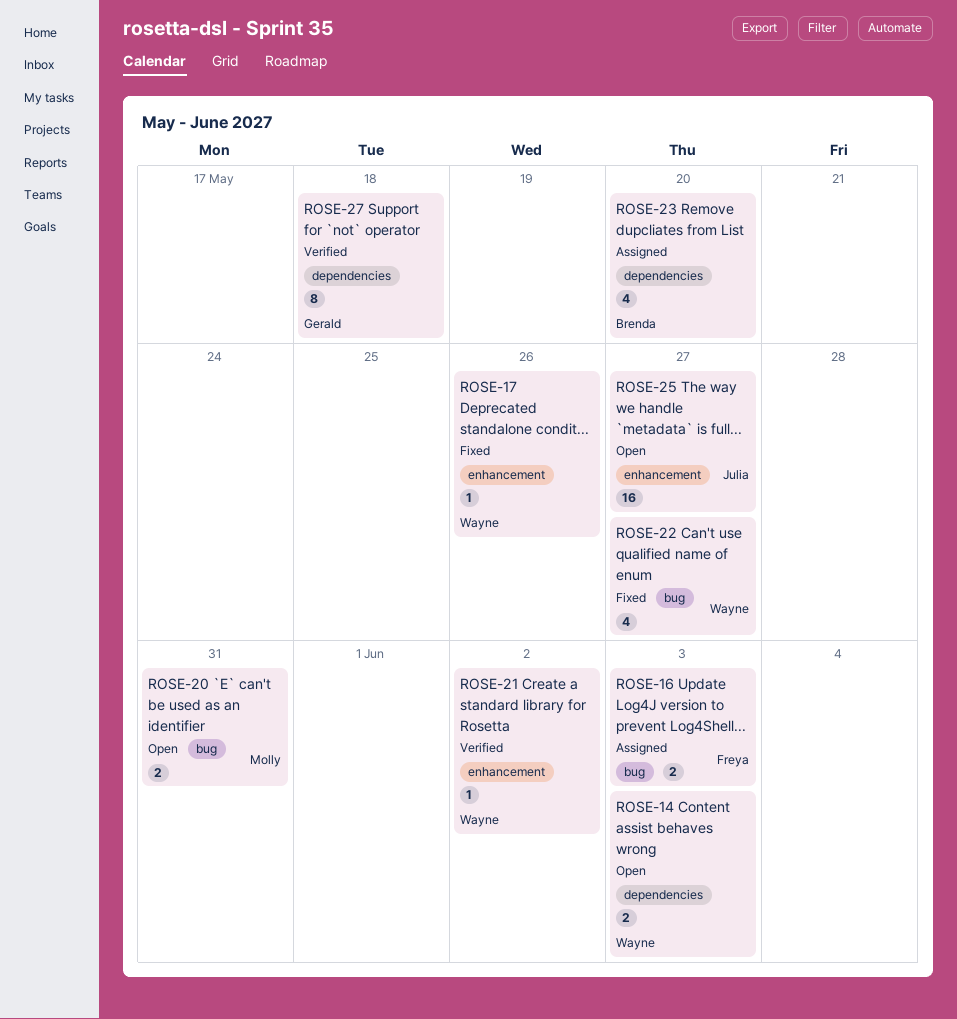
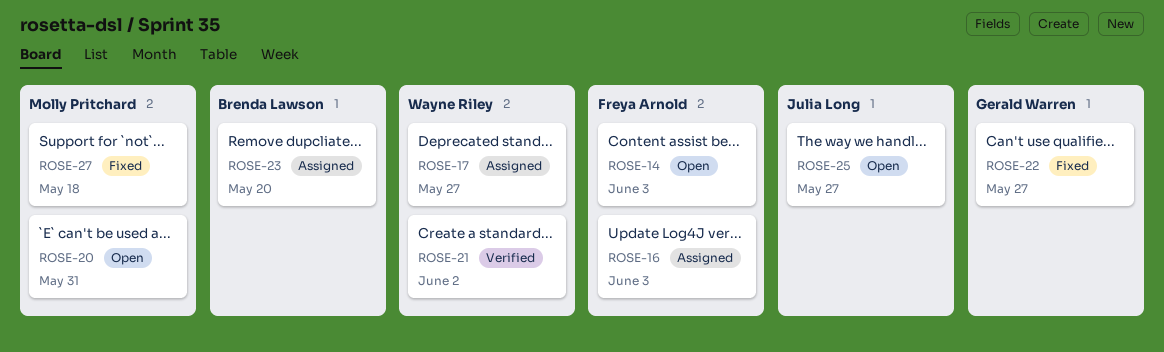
ROSE-14, owner: Wayne Riley -> Freya Arnold
ROSE-17, status: Fixed -> Assigned
ROSE-17, due: May 26 -> May 27
ROSE-22, owner: Wayne Riley -> Gerald Warren
ROSE-27, status: Verified -> Fixed
ROSE-27, owner: Gerald Warren -> Molly Pritchard

